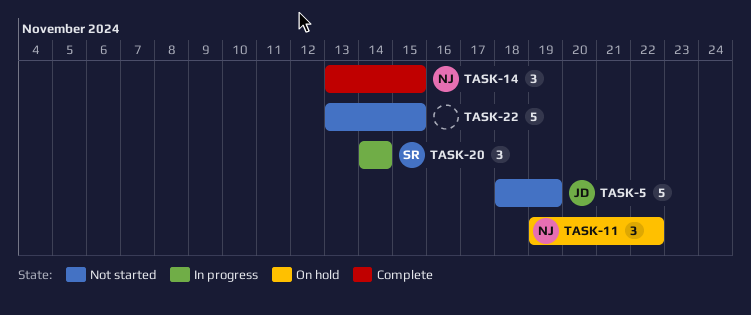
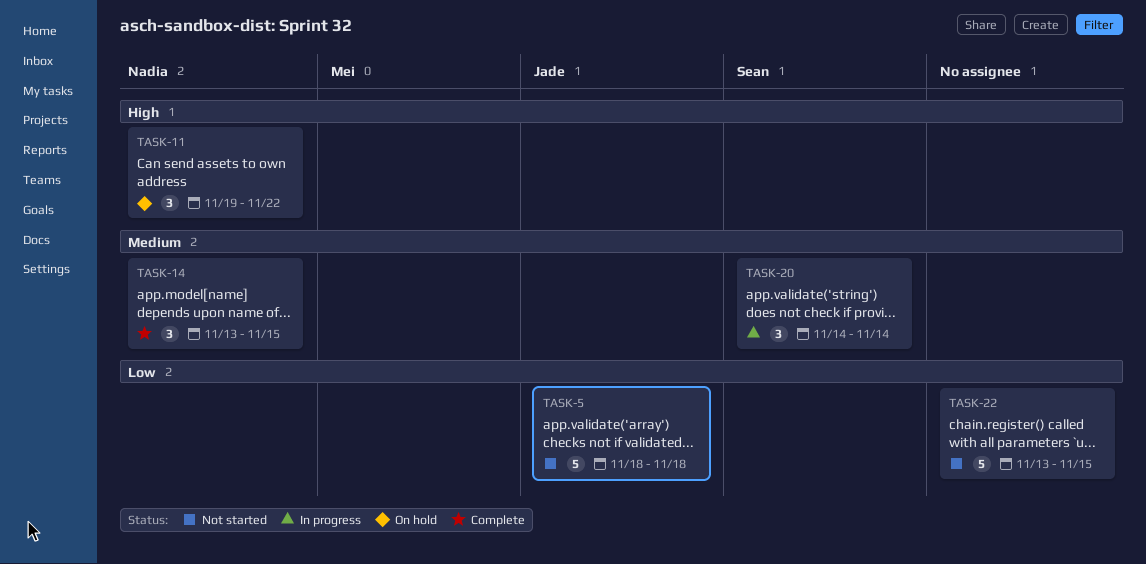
TASK-5, due: Nov 19 -> Nov 18

